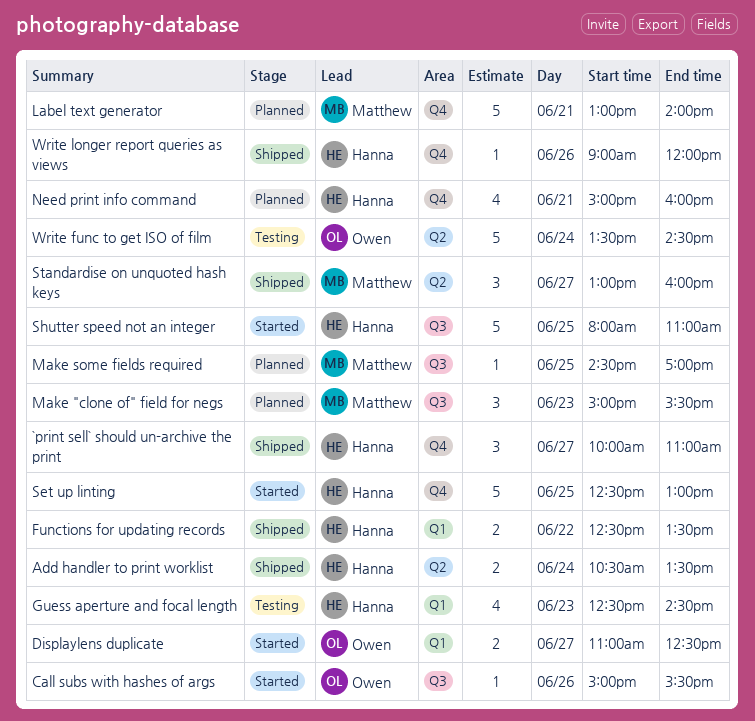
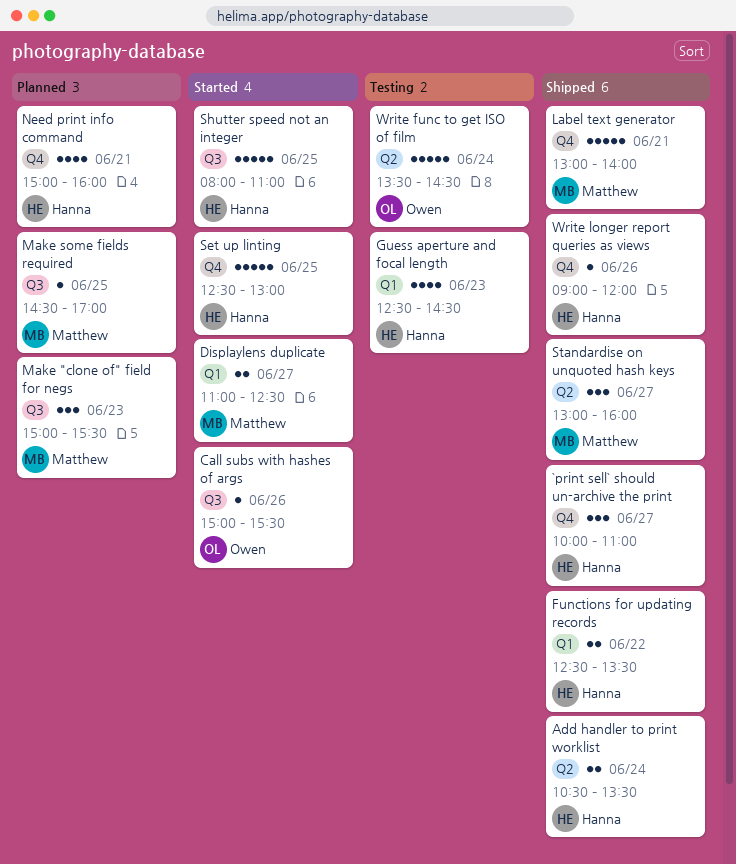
Displaylens duplicate, owner: Owen -> Matthew
Label text generator, status: Planned -> Shipped

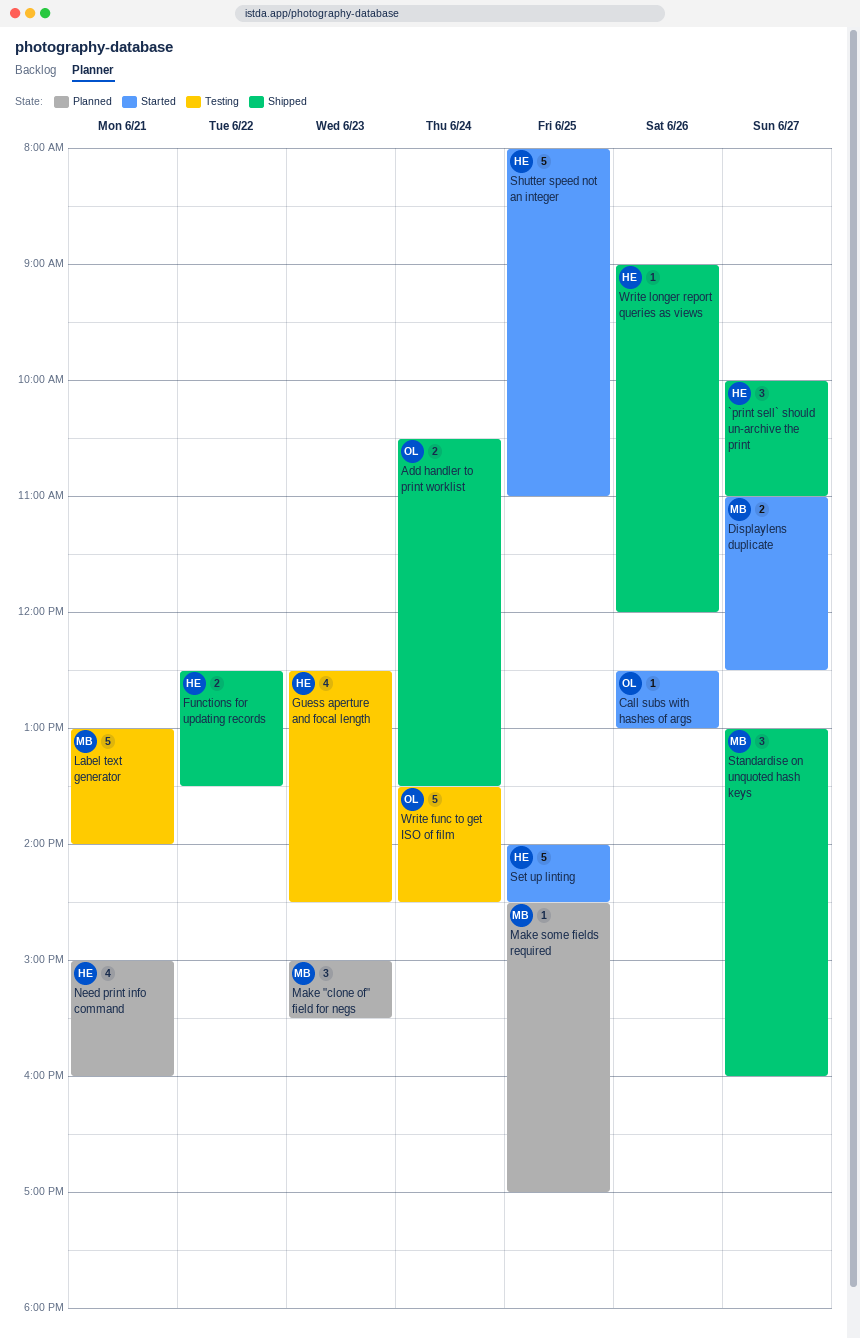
Add handler to print worklist, owner: Hanna -> Owen
Call subs with hashes of args, begins: 15:00 -> 12:30
Call subs with hashes of args, ends: 15:30 -> 13:00
Label text generator, status: Shipped -> Testing
Set up linting, begins: 12:30 -> 14:00
Set up linting, ends: 13:00 -> 14:30

